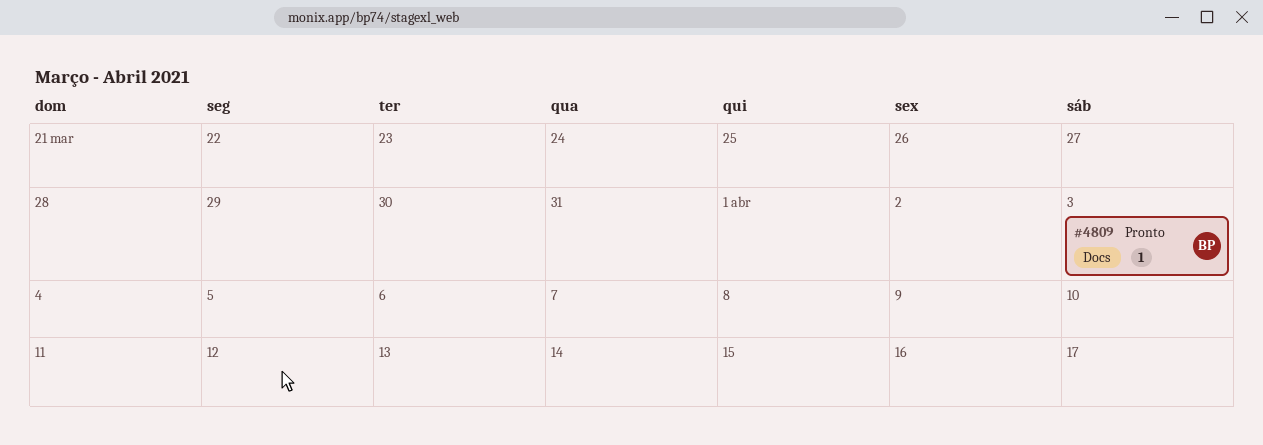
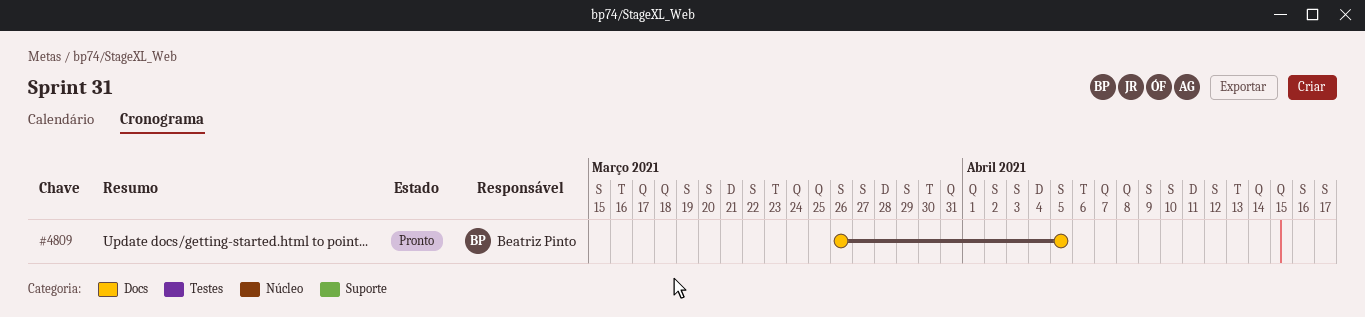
#4809, due: Apr 3 -> Apr 5

